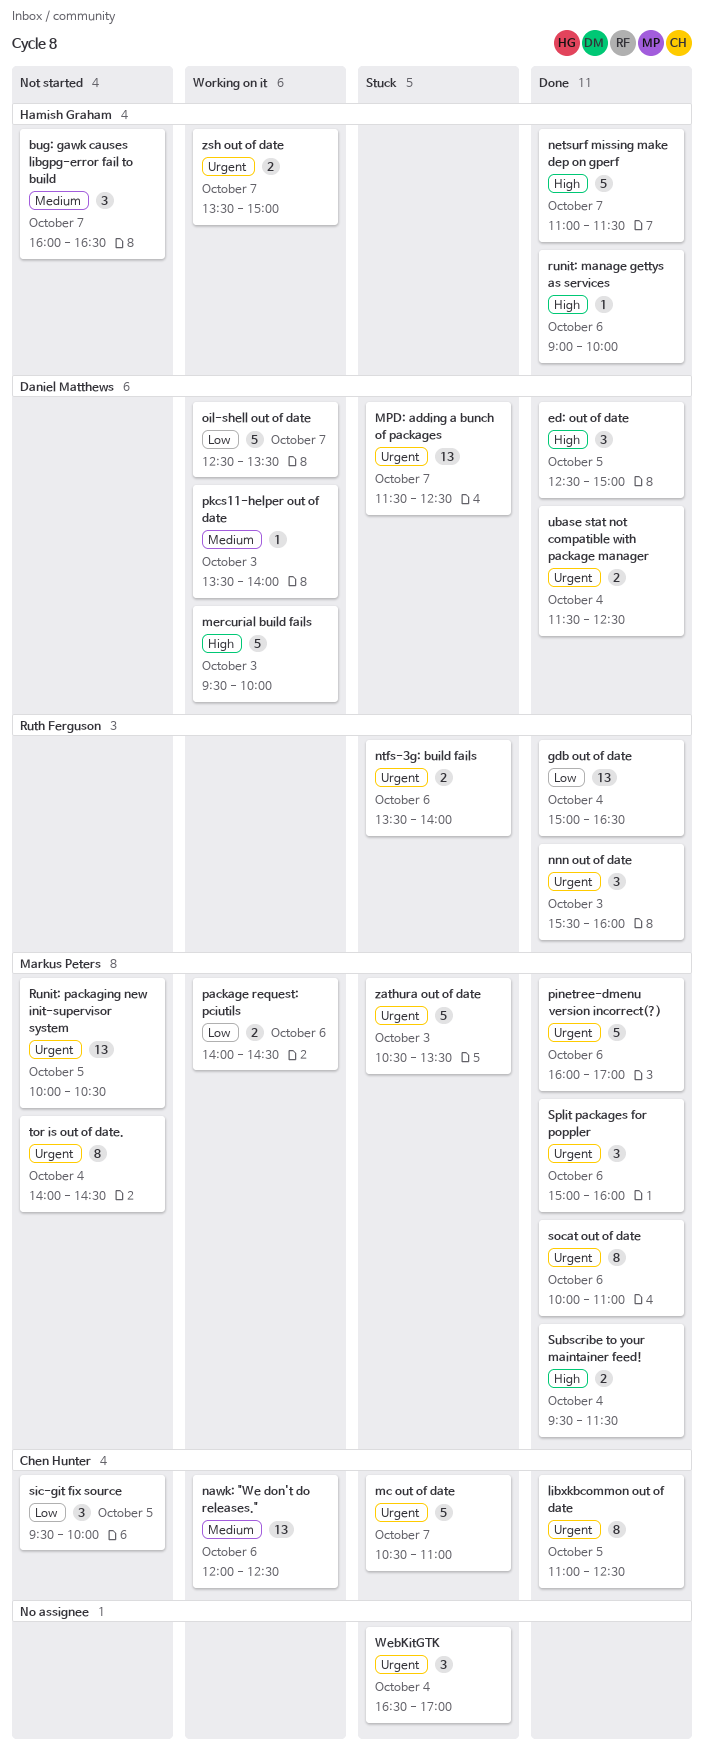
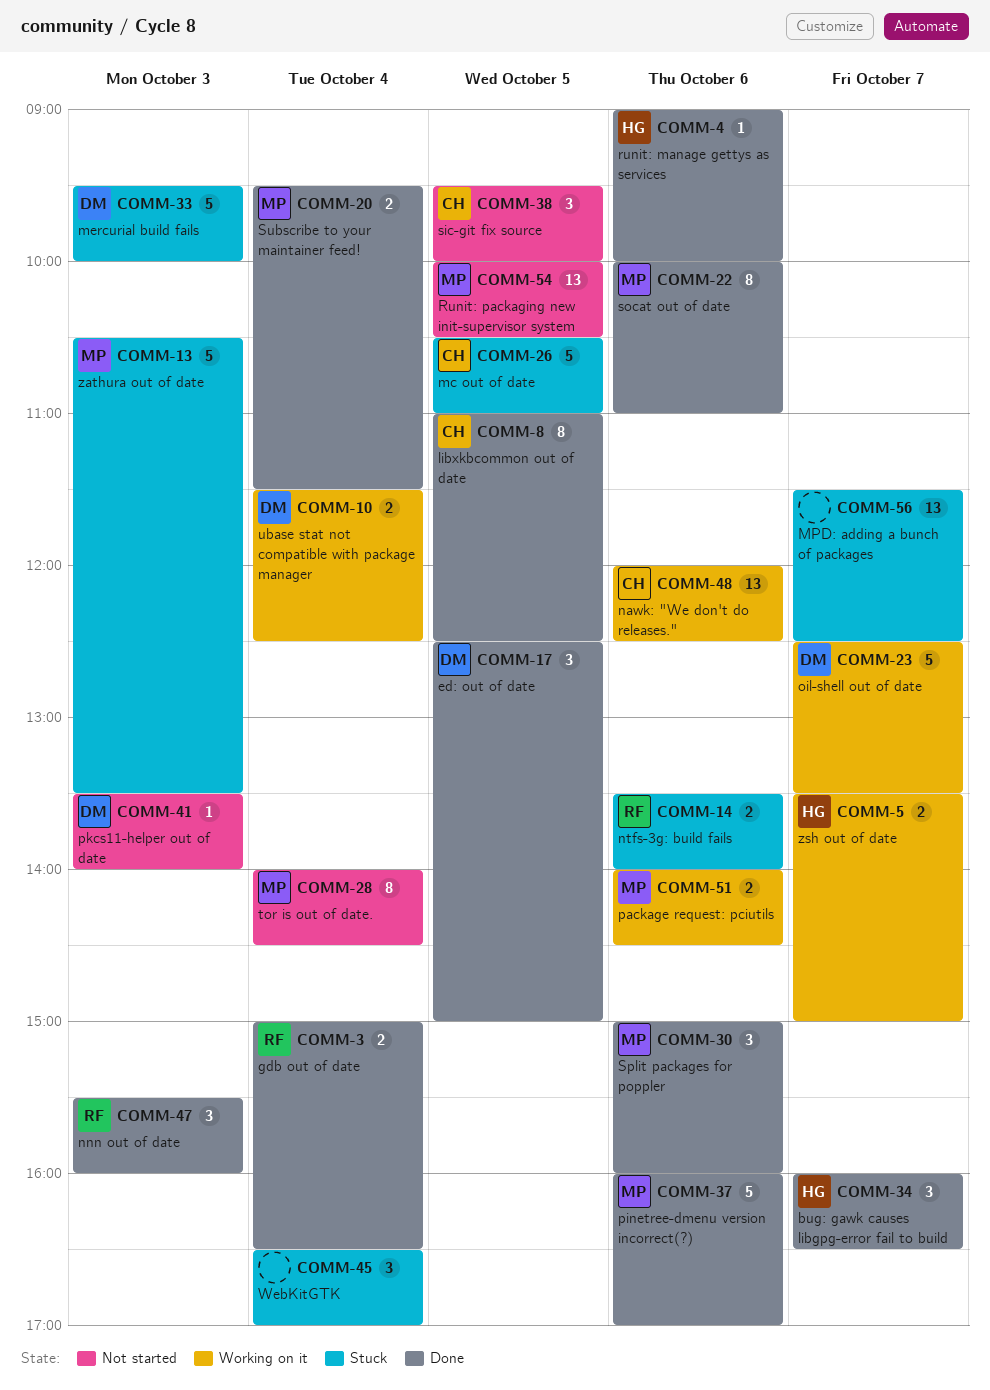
bug: gawk causes libgpg-error fail to build, status: Not started -> Done
gdb out of date, estimate: 13 -> 2
mc out of date, day: Oct 7 -> Oct 5
mercurial build fails, status: Working on it -> Stuck
MPD: adding a bunch of packages, owner: Daniel Matthews -> none
netsurf missing make dep on gperf: present -> none
pkcs11-helper out of date, status: Working on it -> Not started
ubase stat not compatible with package manager, status: Done -> Working on it

